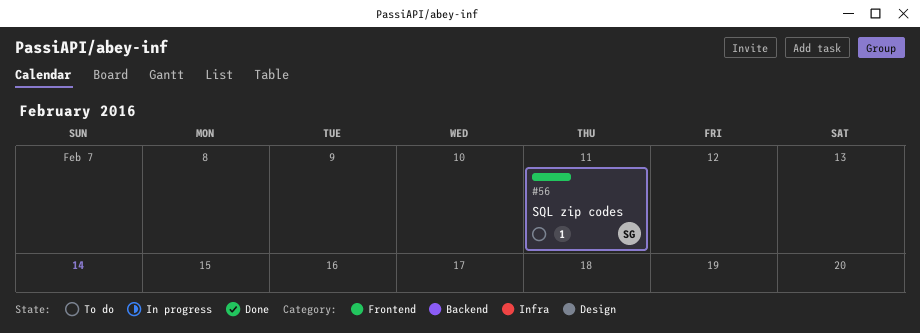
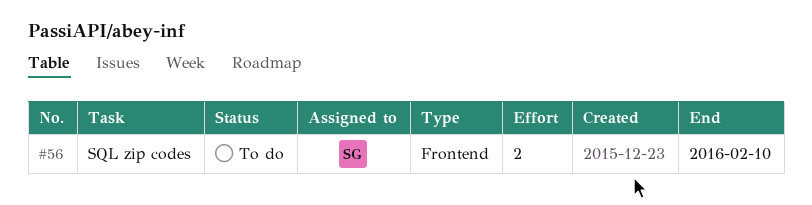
#56, estimate: 1 -> 2
#56, due: Feb 11 -> Feb 10

